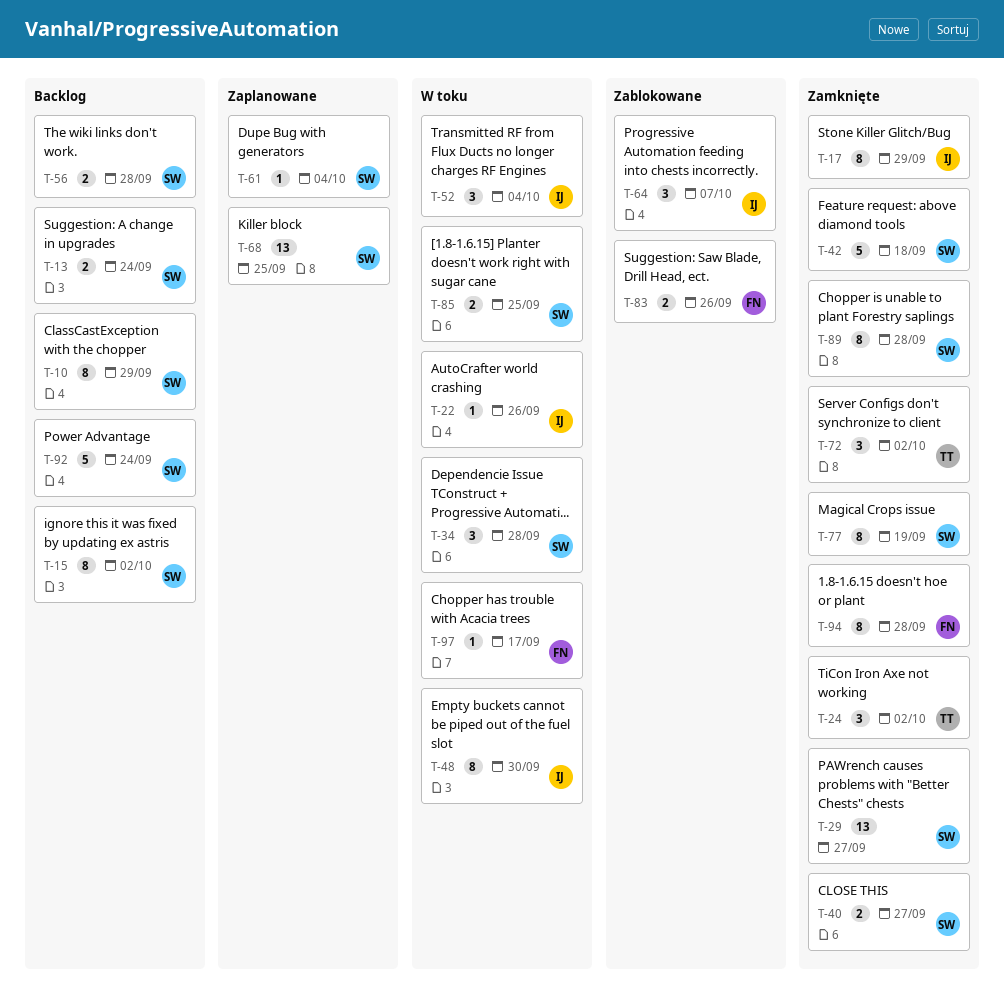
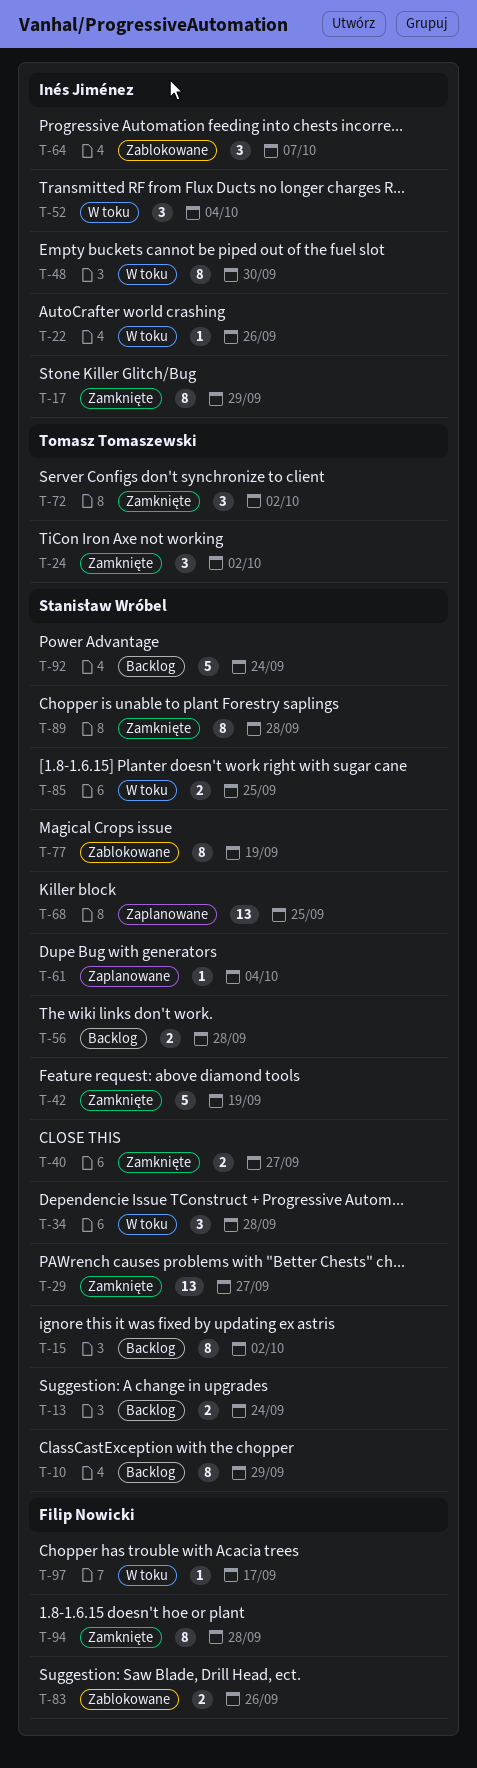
T-42, due: Sep 18 -> Sep 19
T-77, status: Zamknięte -> Zablokowane

